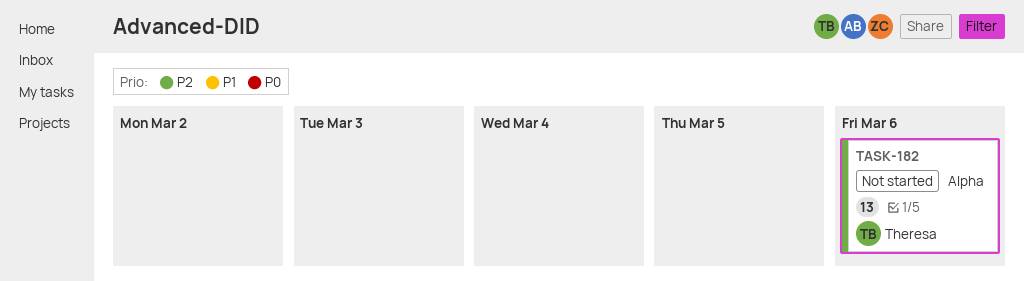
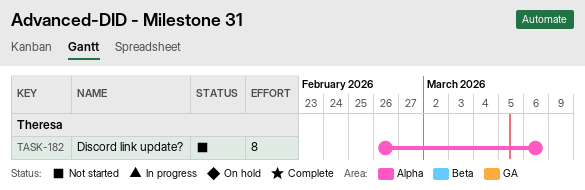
TASK-182, estimate: 13 -> 8

